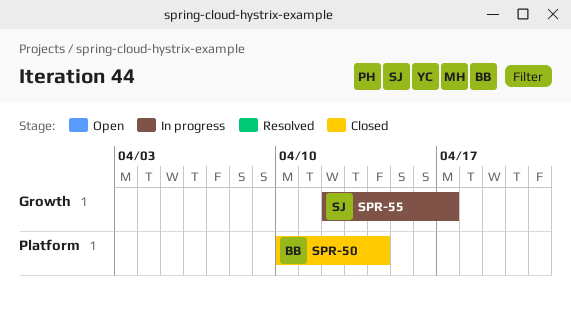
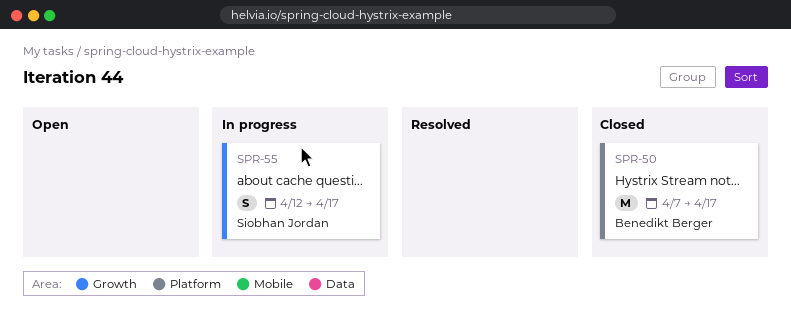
SPR-50, start: Apr 10 -> Apr 7
SPR-50, due: Apr 14 -> Apr 17

